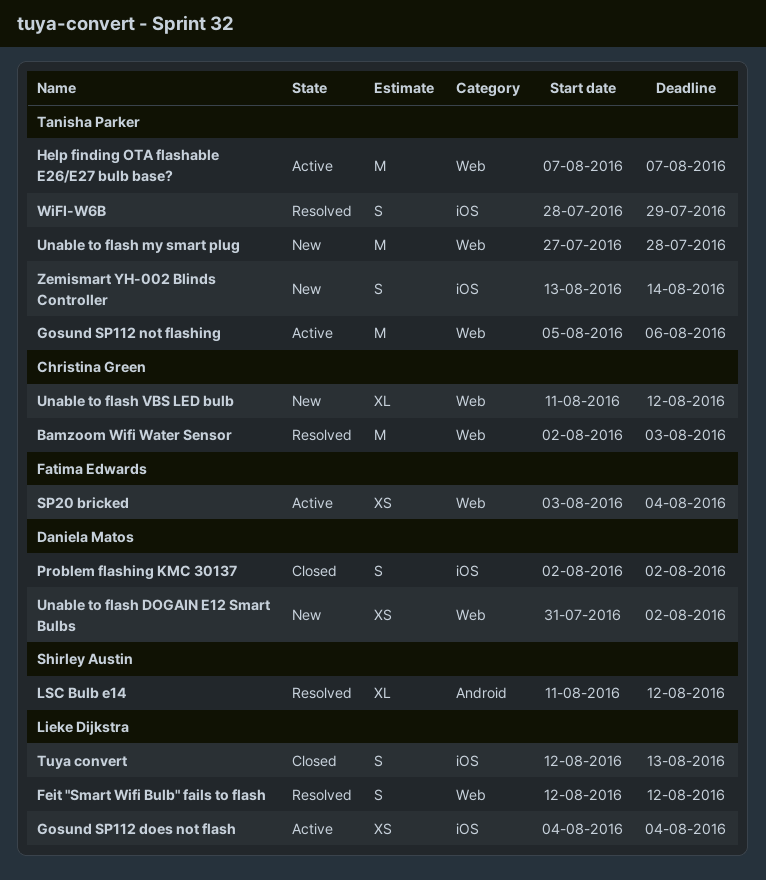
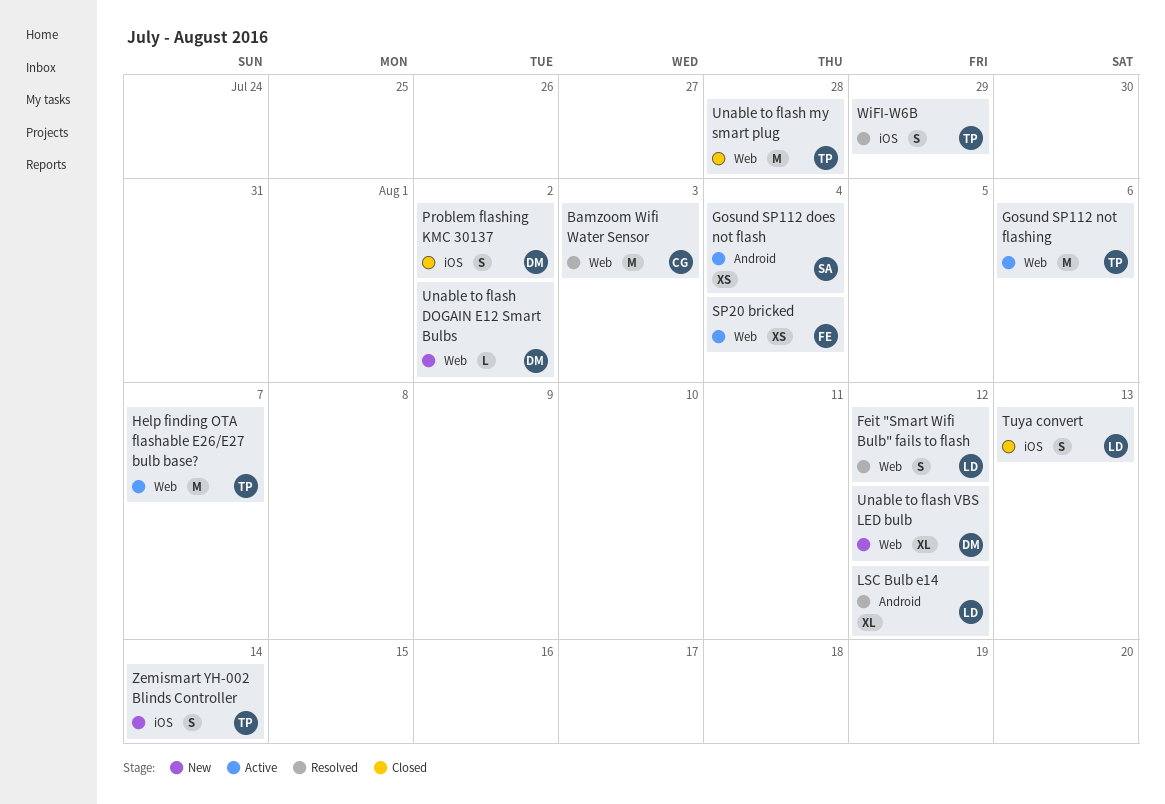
Gosund SP112 does not flash, owner: Lieke Dijkstra -> Shirley Austin
Gosund SP112 does not flash, label: iOS -> Android
LSC Bulb e14, owner: Shirley Austin -> Lieke Dijkstra
Unable to flash DOGAIN E12 Smart Bulbs, estimate: XS -> L
Unable to flash my smart plug, status: New -> Closed
Unable to flash VBS LED bulb, owner: Christina Green -> Daniela Matos

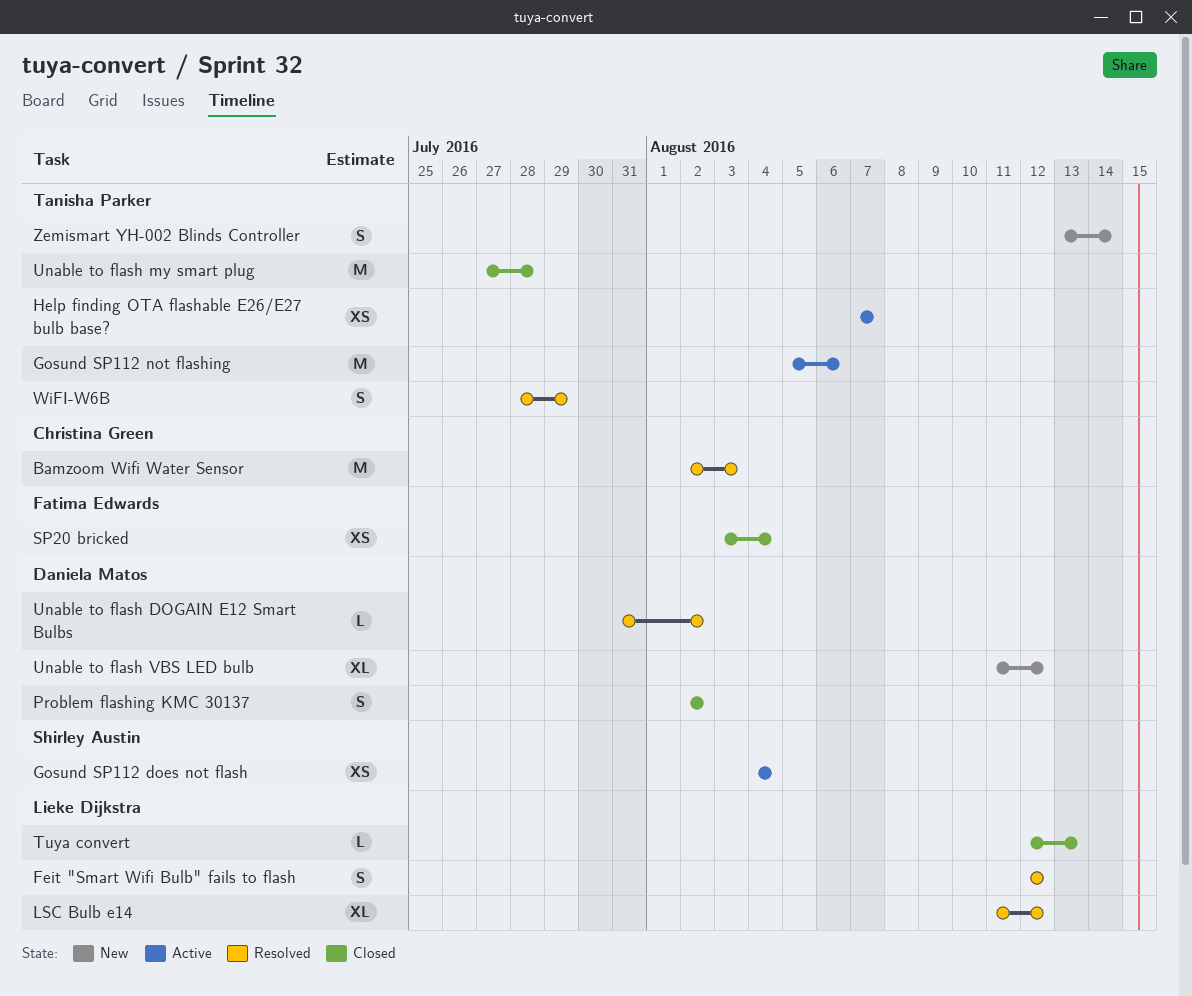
Help finding OTA flashable E26/E27 bulb base?, estimate: M -> XS
SP20 bricked, status: Active -> Closed
Tuya convert, estimate: S -> L
Unable to flash DOGAIN E12 Smart Bulbs, status: New -> Resolved

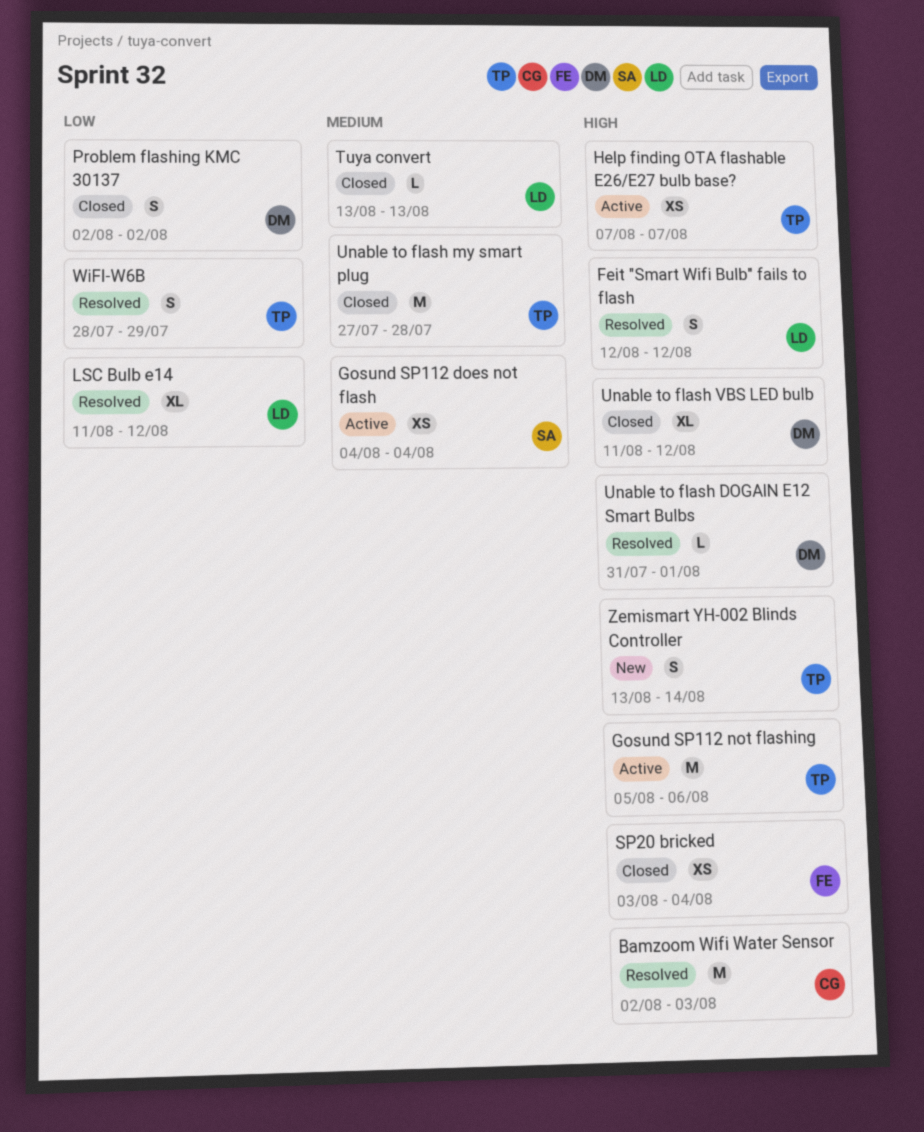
Tuya convert, start: Aug 12 -> Aug 13
Unable to flash DOGAIN E12 Smart Bulbs, due: Aug 2 -> Aug 1
Unable to flash VBS LED bulb, status: New -> Closed

